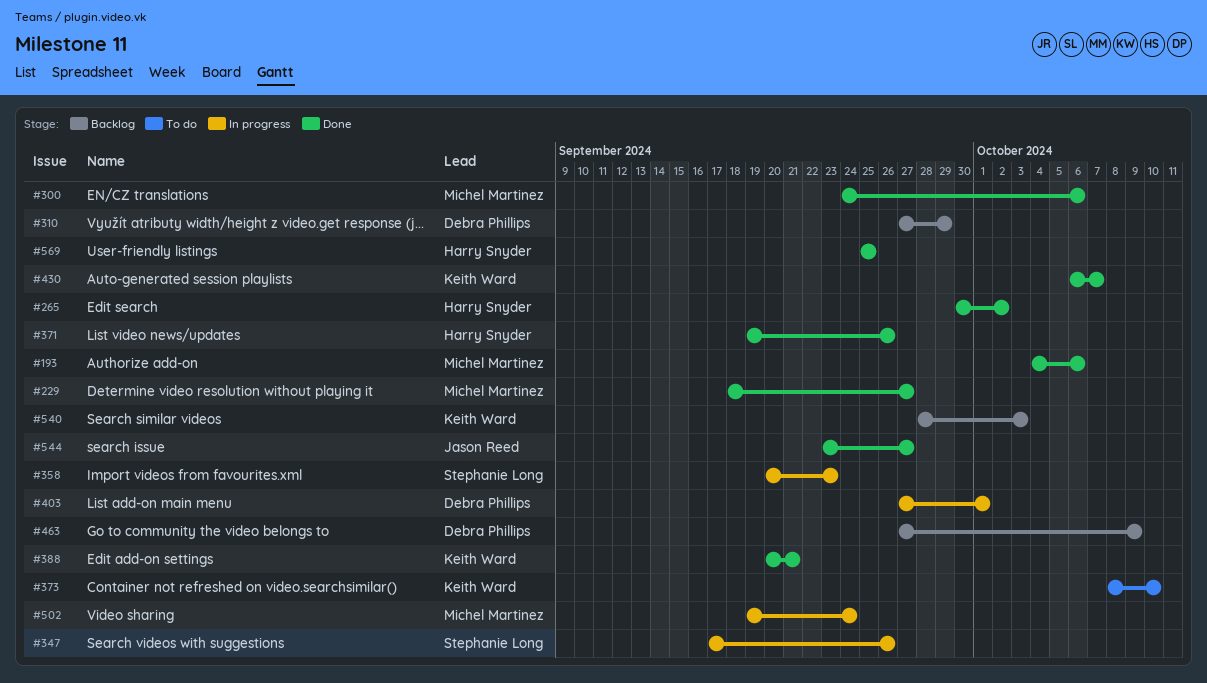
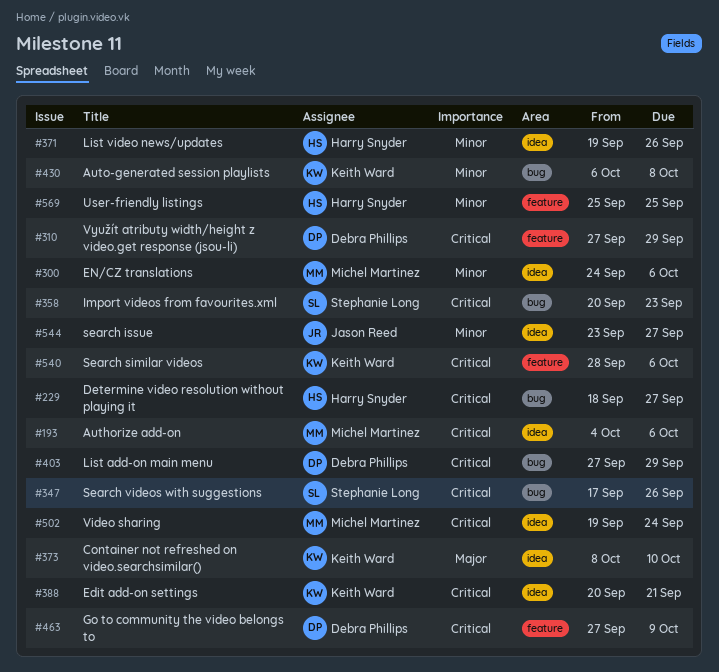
#229, owner: Michel Martinez -> Harry Snyder
#265: present -> none
#403, due: Oct 1 -> Sep 29
#430, due: Oct 7 -> Oct 8
#540, due: Oct 3 -> Oct 6

